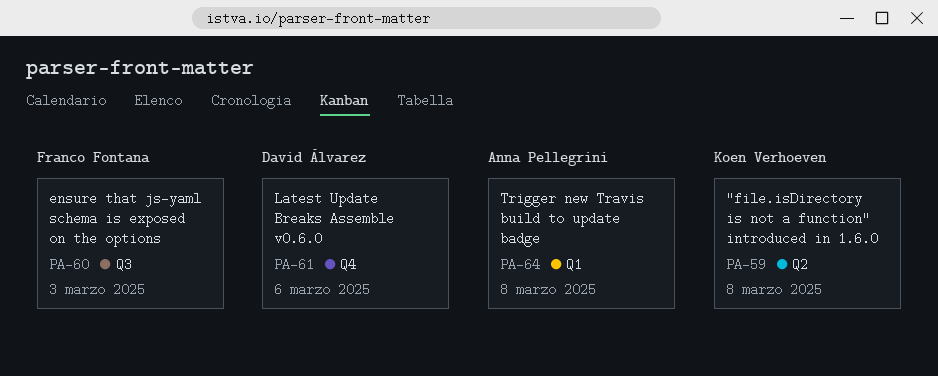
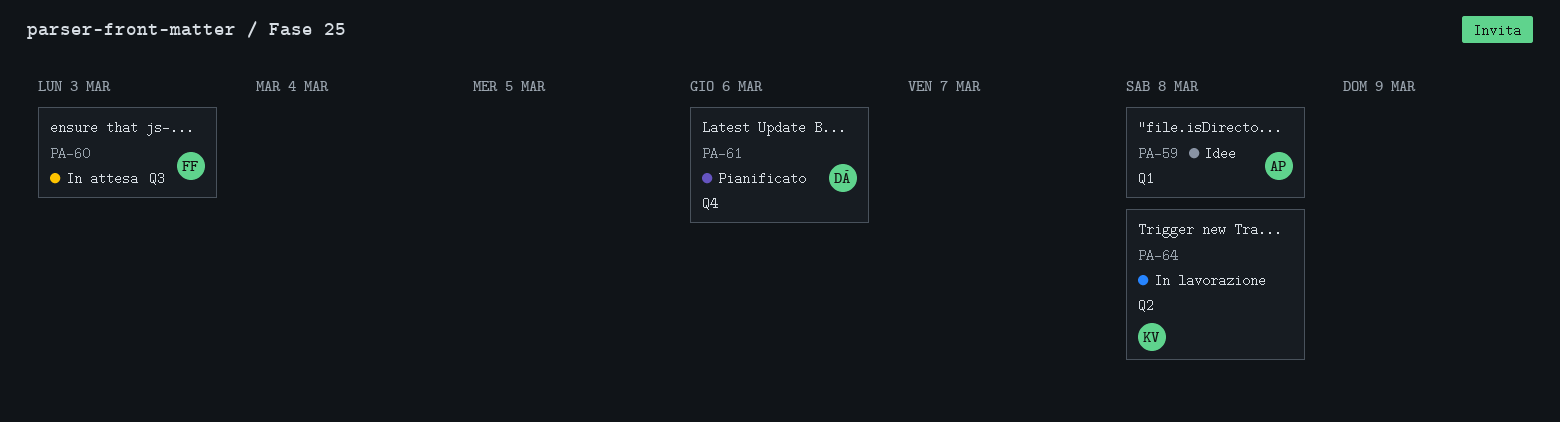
PA-59, owner: Koen Verhoeven -> Anna Pellegrini
PA-59, label: Q2 -> Q1
PA-64, owner: Anna Pellegrini -> Koen Verhoeven
PA-64, label: Q1 -> Q2

